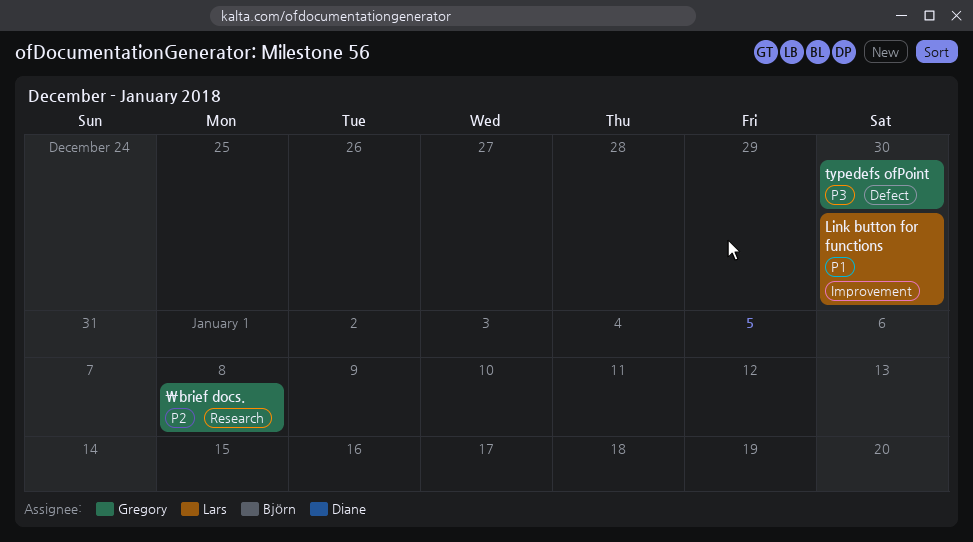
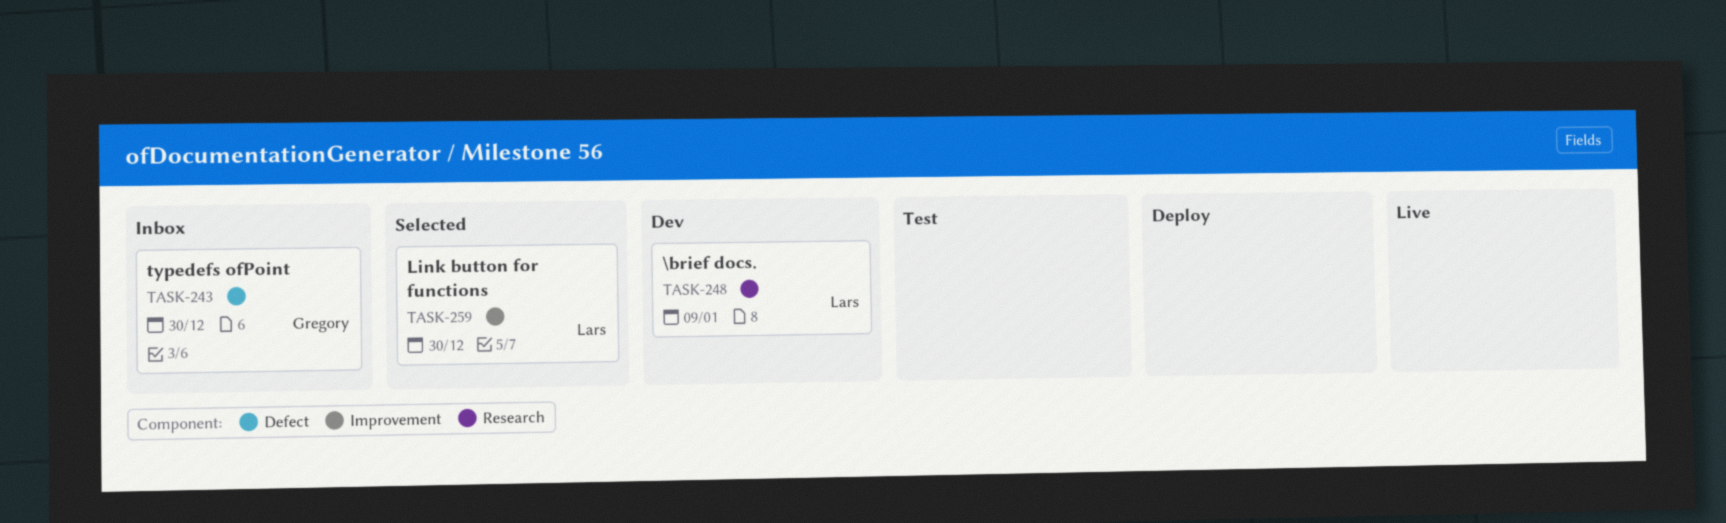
\brief docs., owner: Gregory -> Lars
\brief docs., due: Jan 8 -> Jan 9

